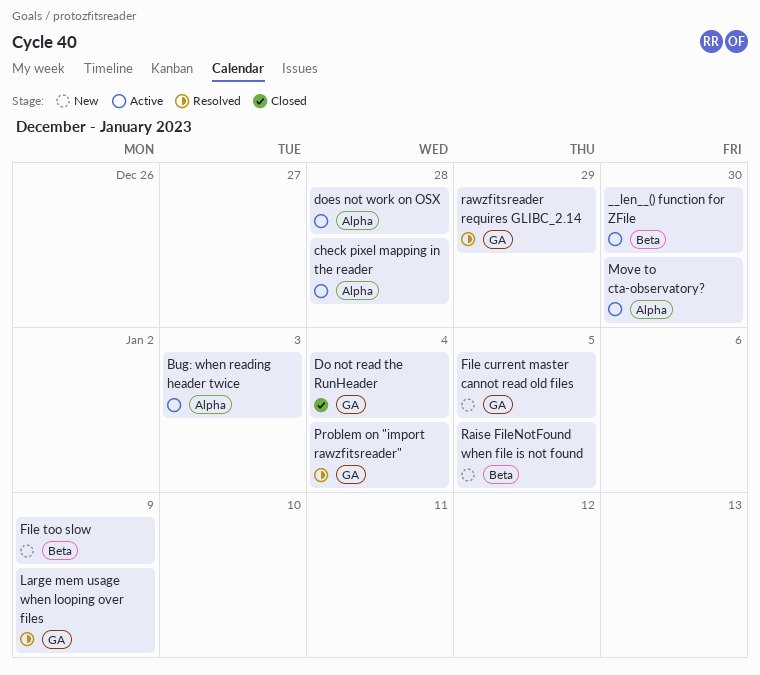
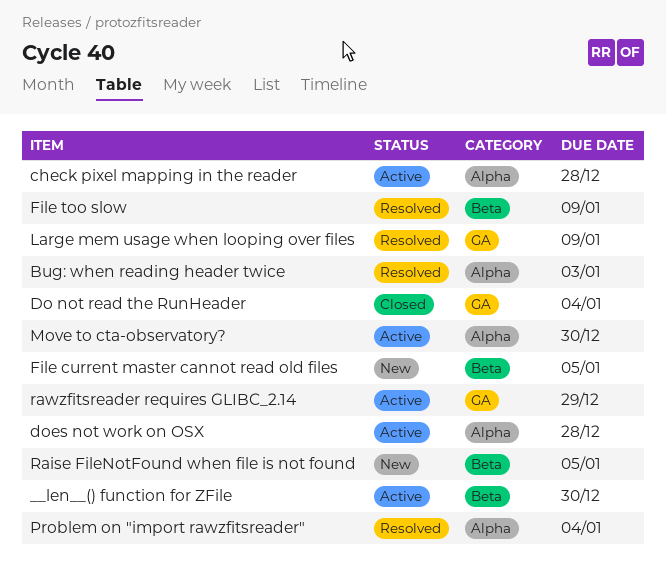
Bug: when reading header twice, status: Active -> Resolved
File current master cannot read old files, label: GA -> Beta
File too slow, status: New -> Resolved
Problem on "import rawzfitsreader", label: GA -> Alpha
rawzfitsreader requires GLIBC_2.14, status: Resolved -> Active

